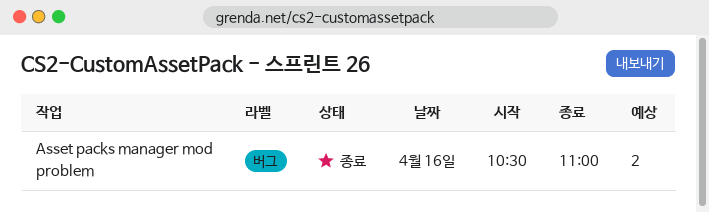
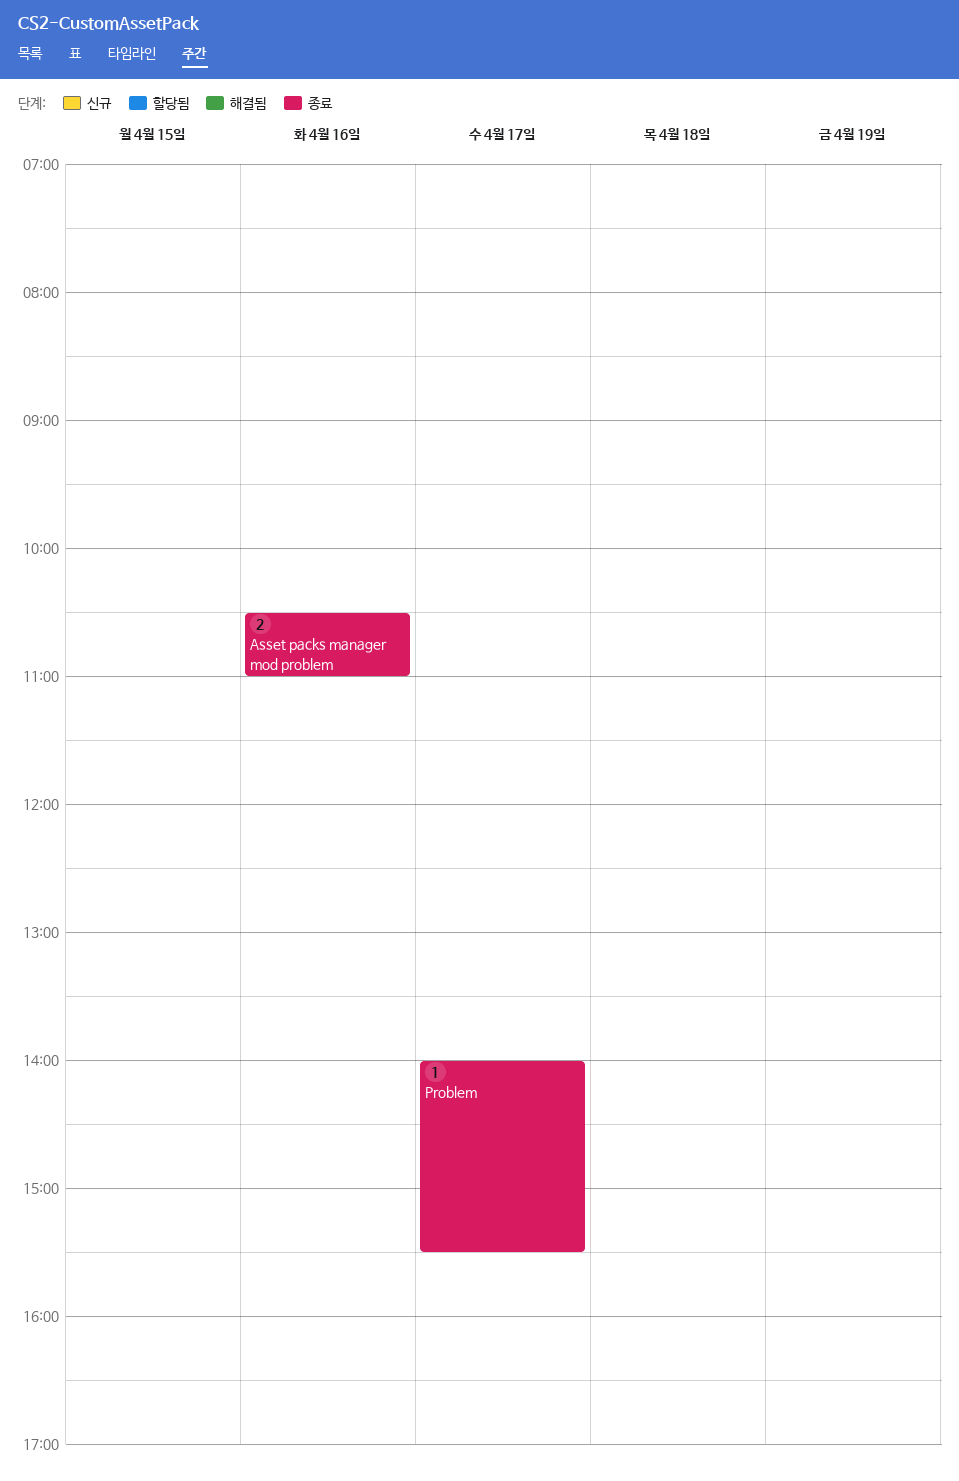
Problem: none -> present

